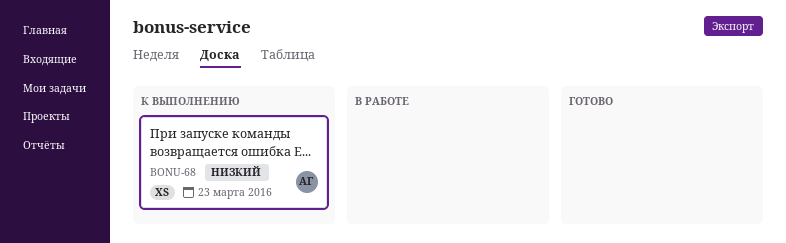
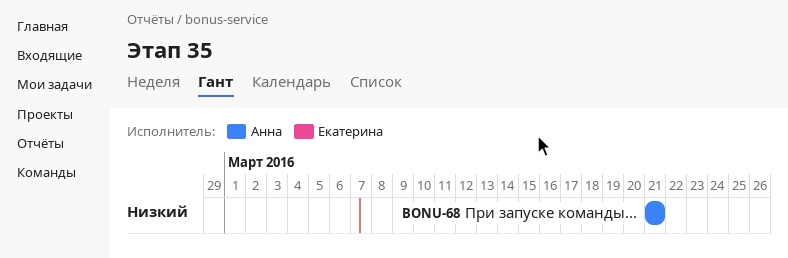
BONU-68, due: Mar 23 -> Mar 21

